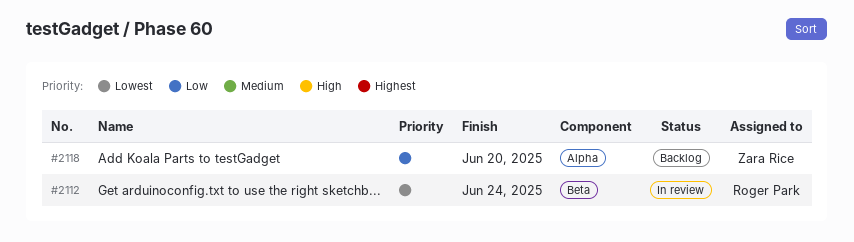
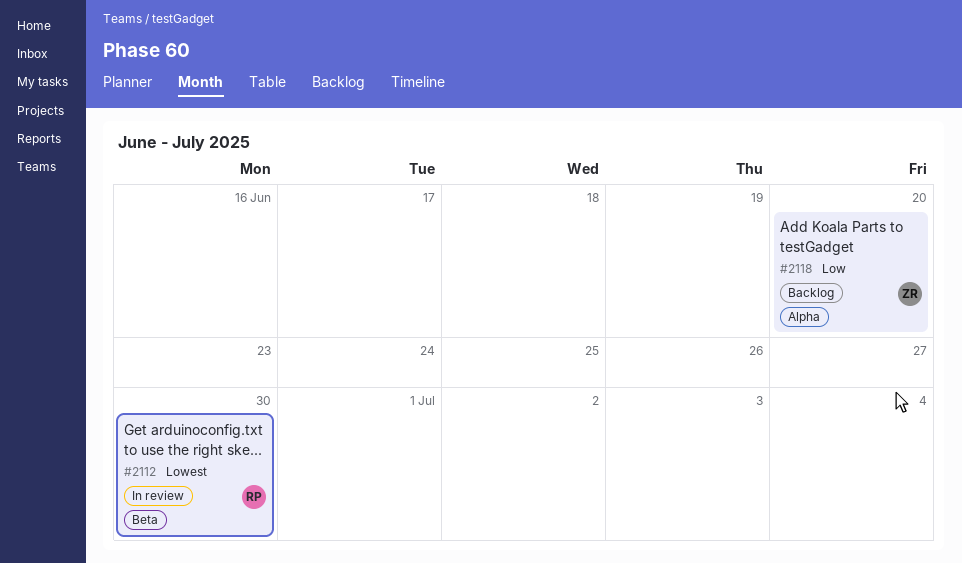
#2112, due: Jun 24 -> Jun 30

